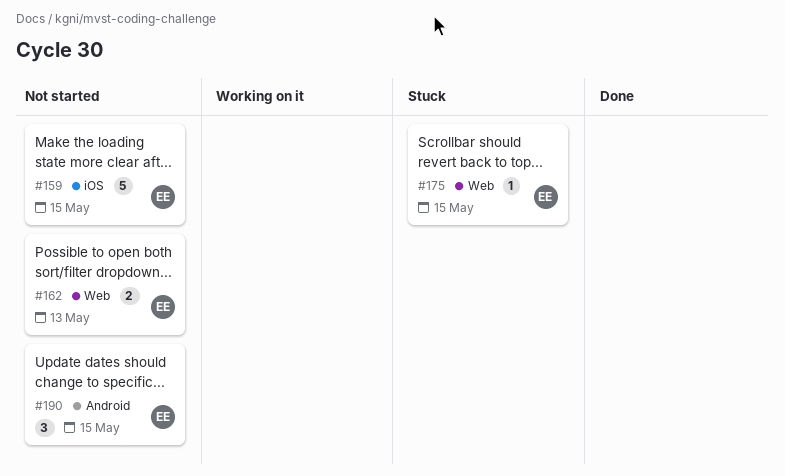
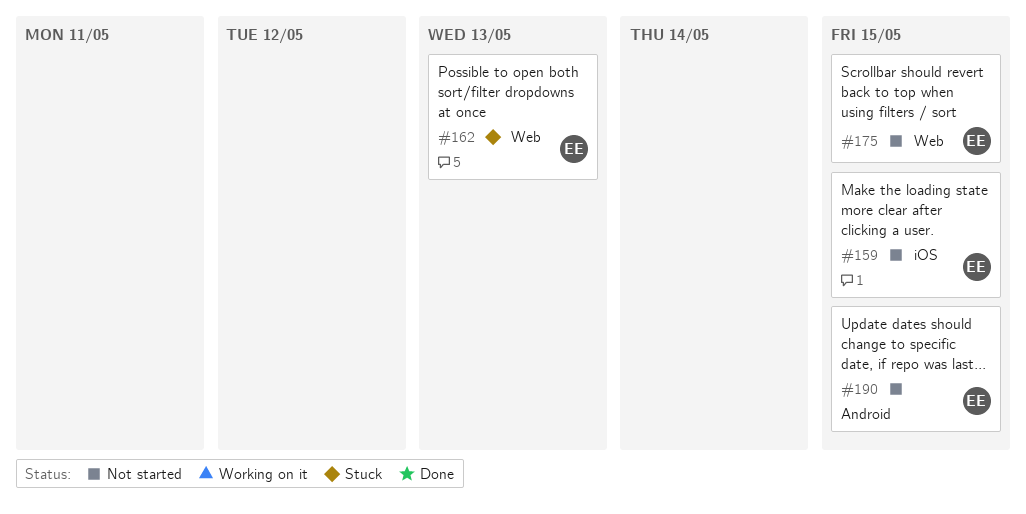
#162, status: Not started -> Stuck
#175, status: Stuck -> Not started

